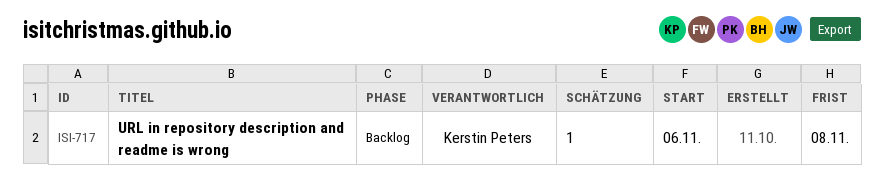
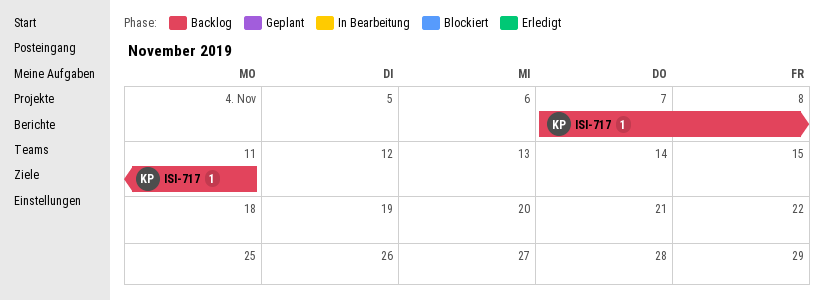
ISI-717, start: Nov 6 -> Nov 7
ISI-717, due: Nov 8 -> Nov 11

